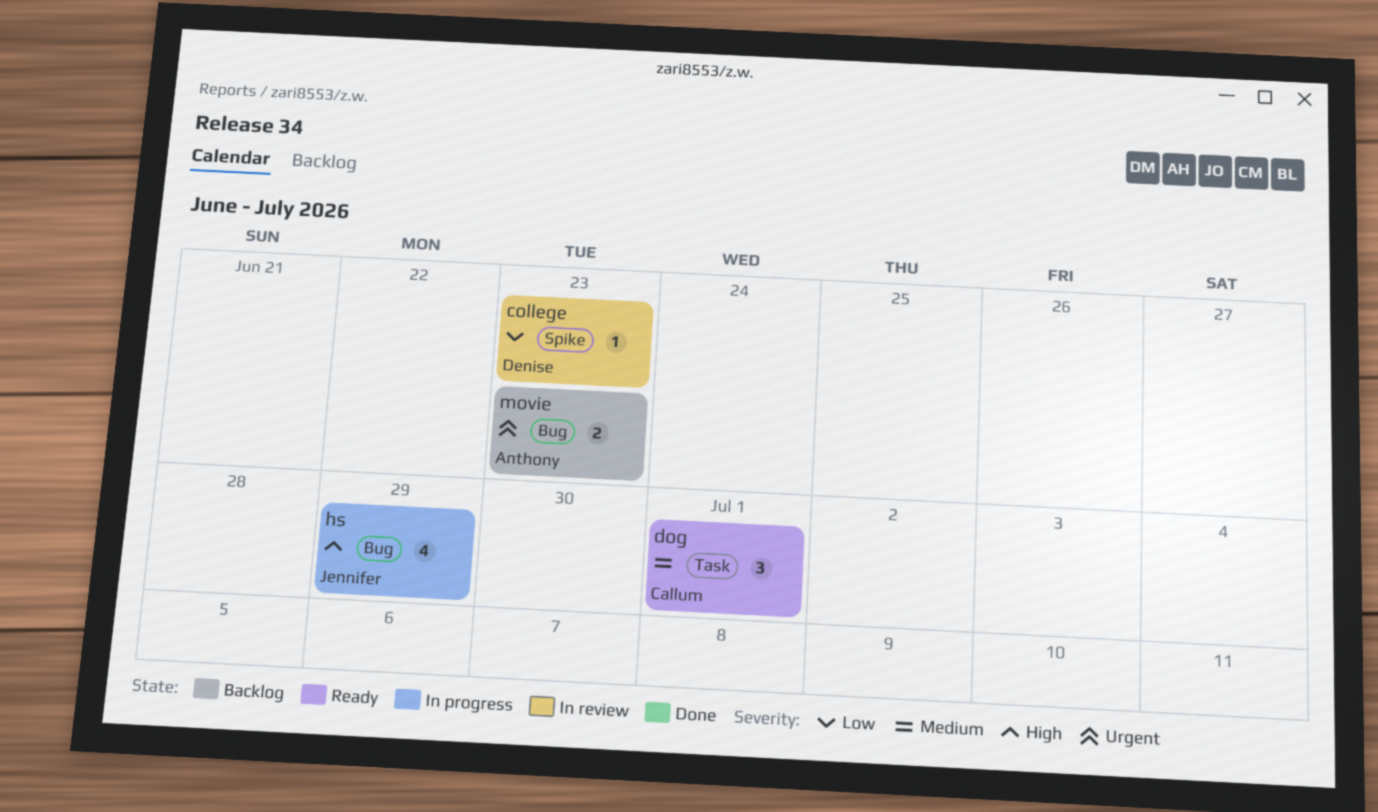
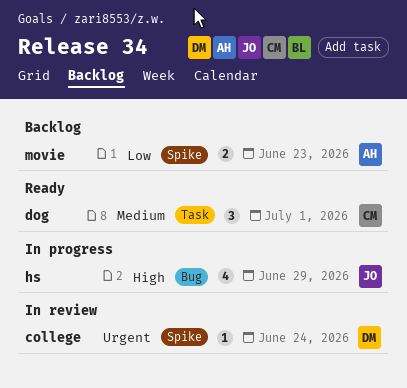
college, priority: Low -> Urgent
college, due: Jun 23 -> Jun 24
movie, priority: Urgent -> Low
movie, label: Bug -> Spike

